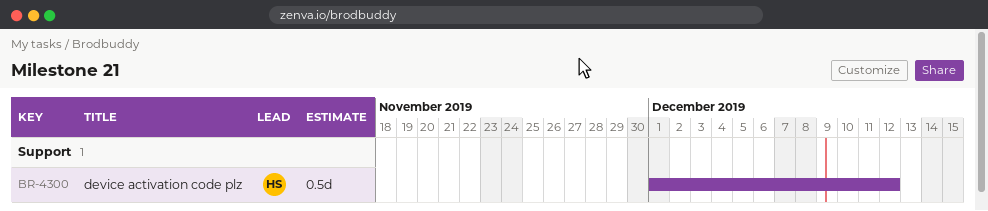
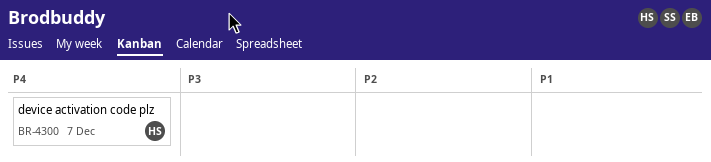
BR-4300, due: Dec 12 -> Dec 7

